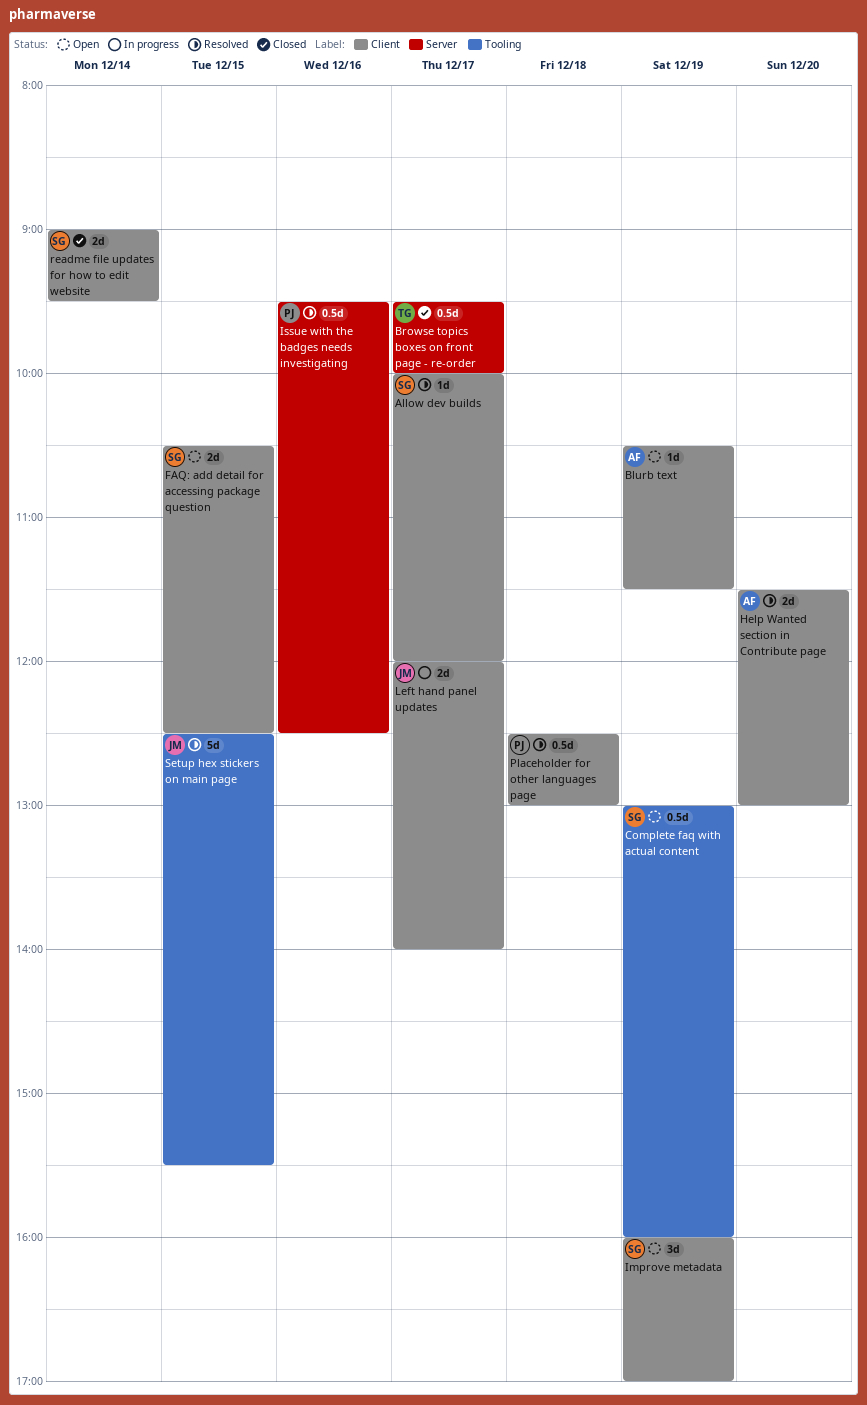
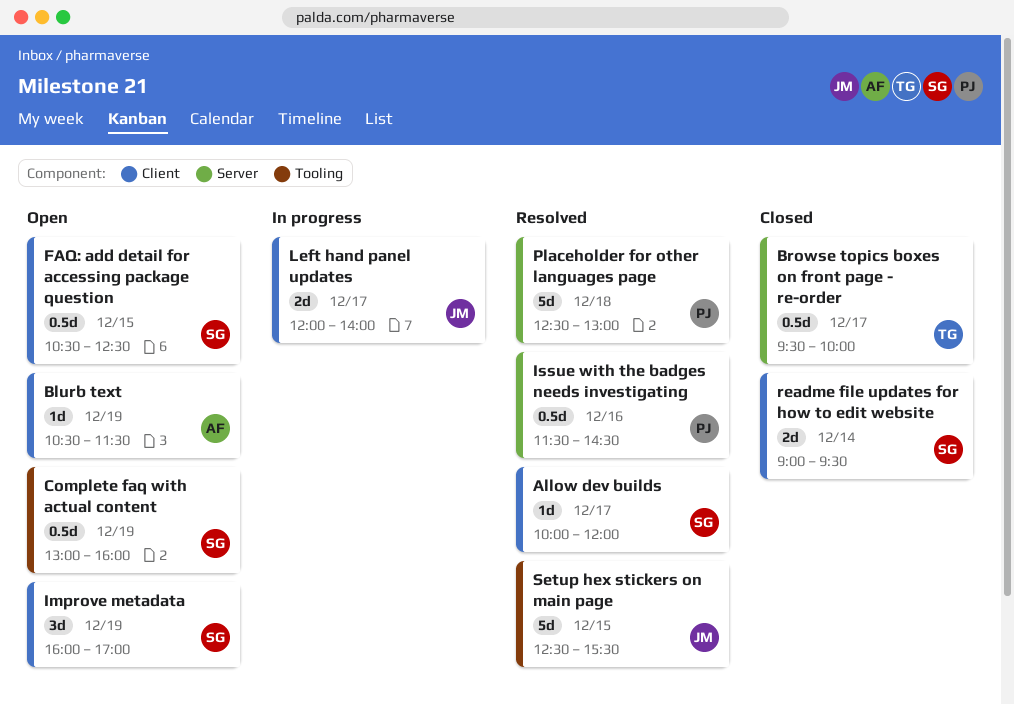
FAQ: add detail for accessing package question, estimate: 2d -> 0.5d
Help Wanted section in Contribute page: present -> none
Issue with the badges needs investigating, begins: 09:30 -> 11:30
Issue with the badges needs investigating, ends: 12:30 -> 14:30
Placeholder for other languages page, label: Client -> Server
Placeholder for other languages page, estimate: 0.5d -> 5d

